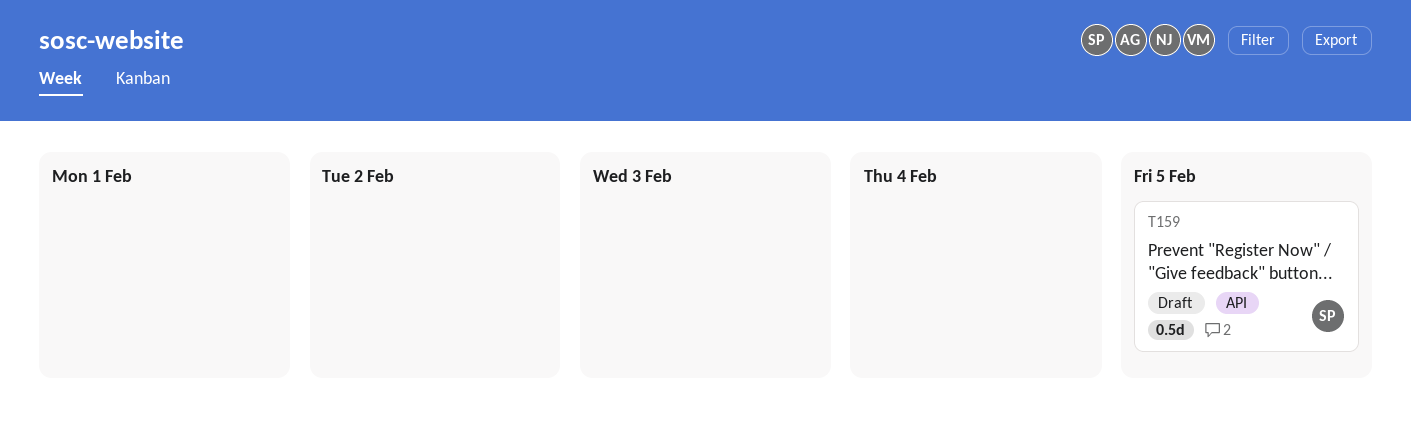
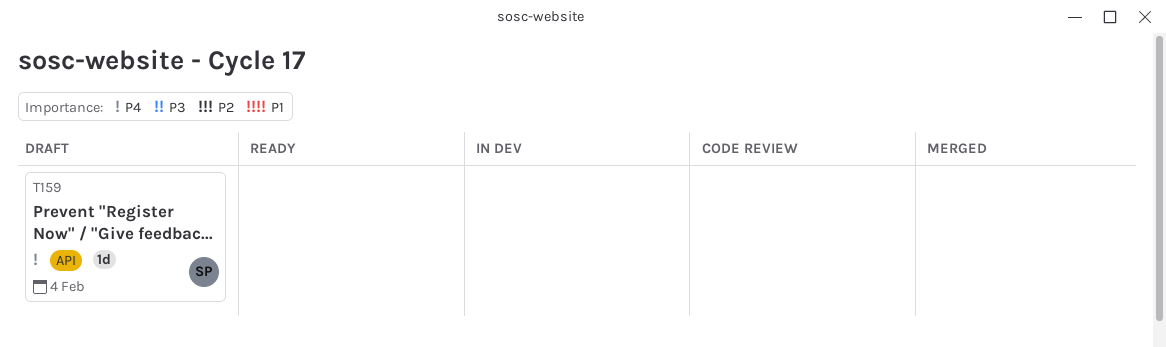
T159, estimate: 0.5d -> 1d
T159, due: Feb 5 -> Feb 4

